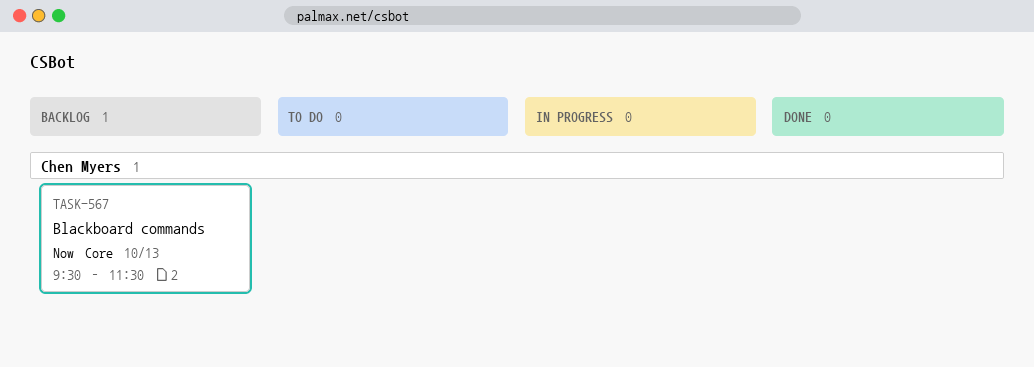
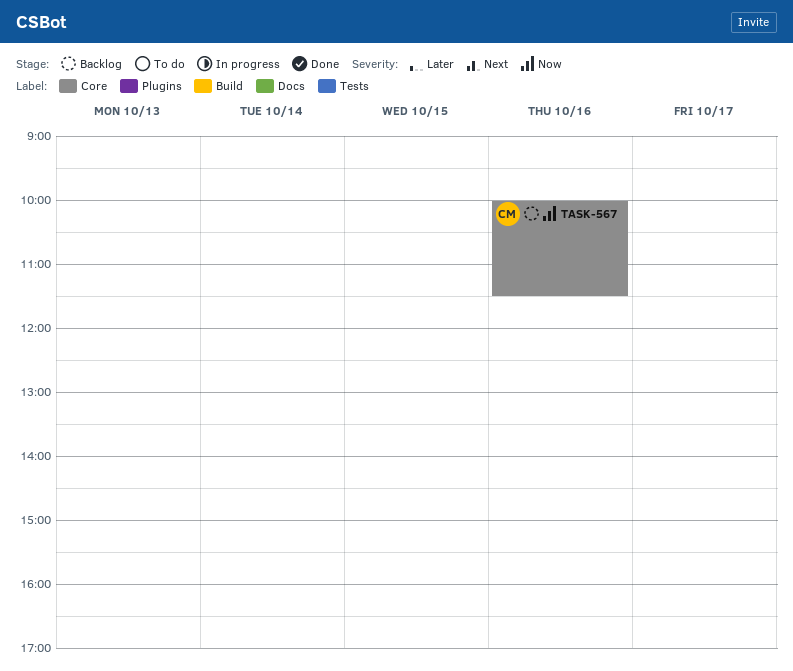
TASK-567, day: Oct 13 -> Oct 16
TASK-567, begins: 09:30 -> 10:00

